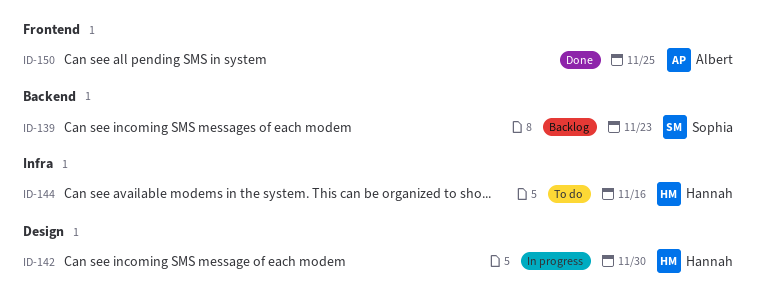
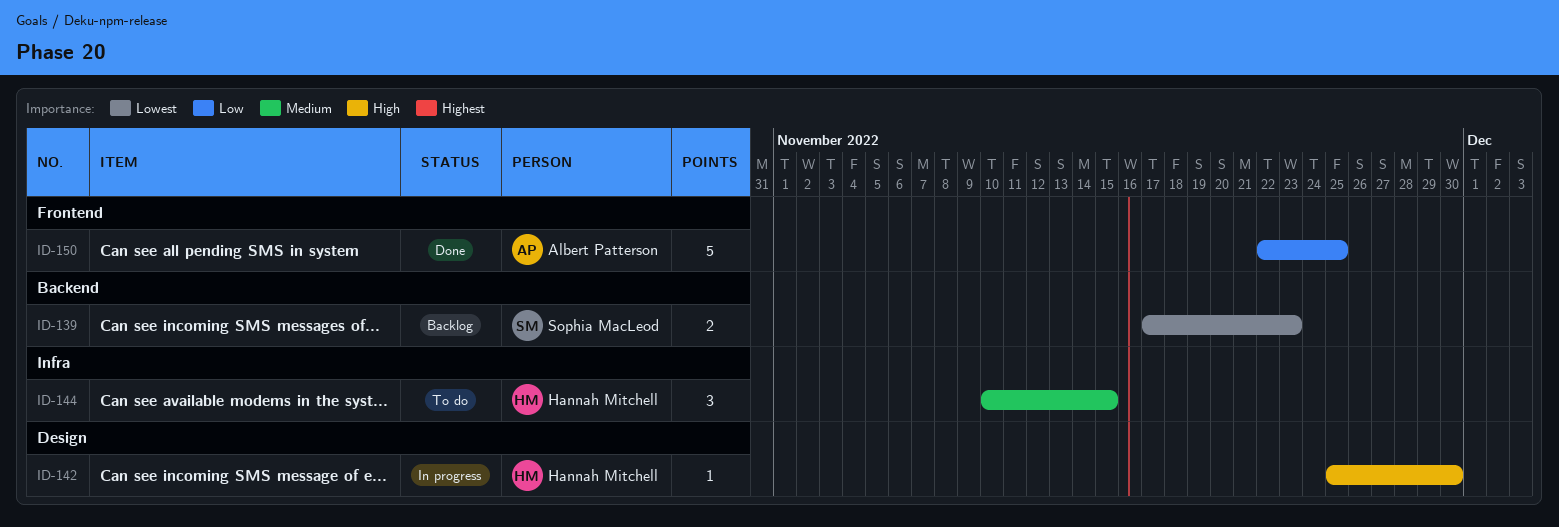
ID-144, due: Nov 16 -> Nov 15

